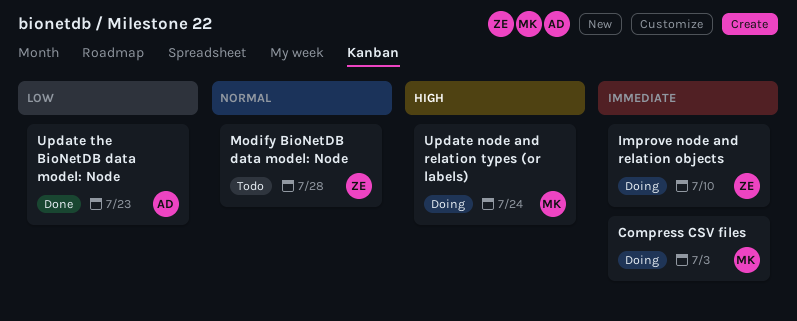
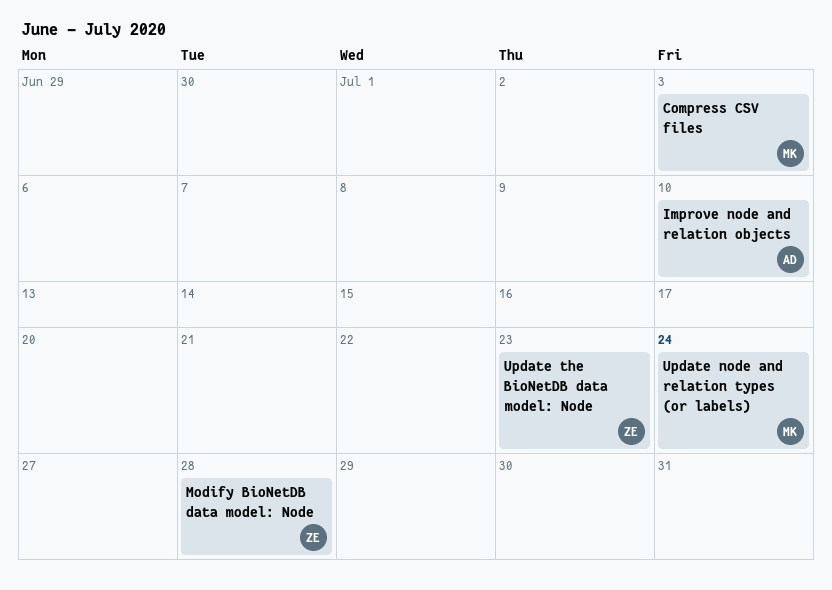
Improve node and relation objects, owner: ZE -> AD
Update the BioNetDB data model: Node, owner: AD -> ZE

